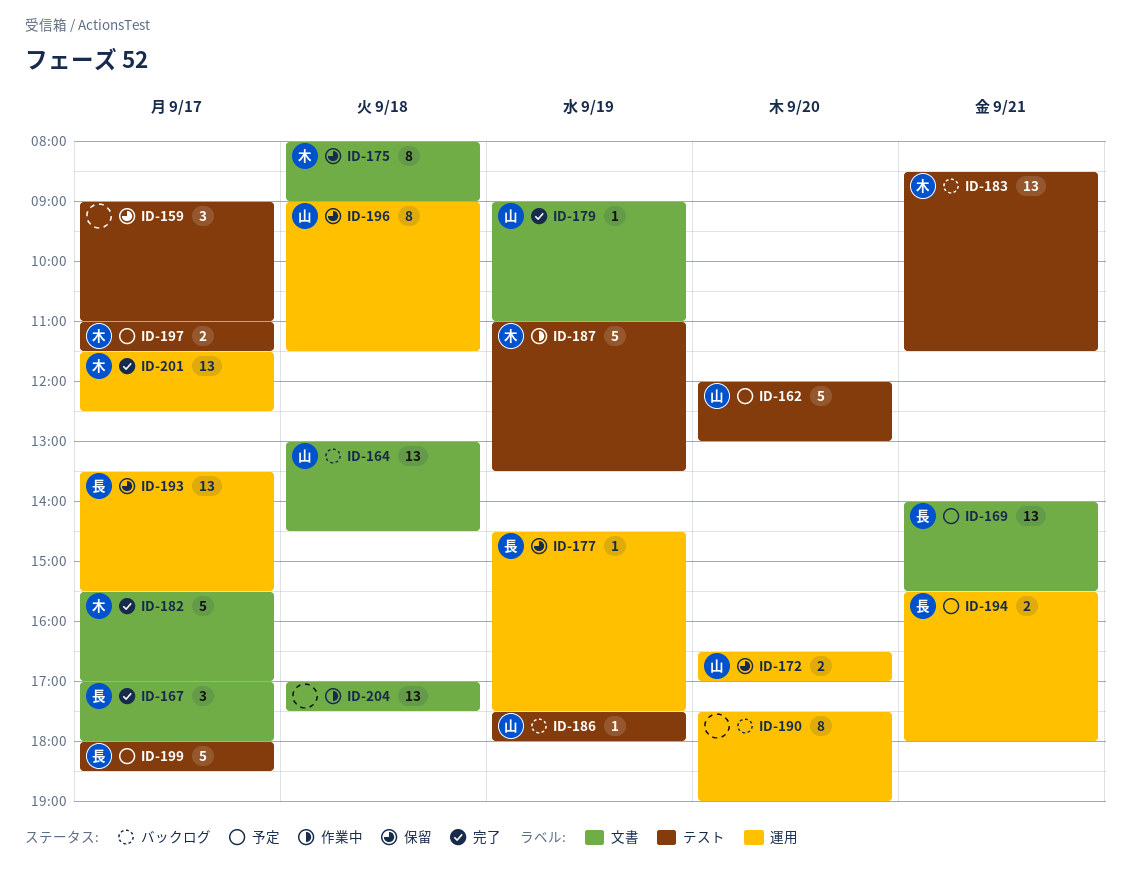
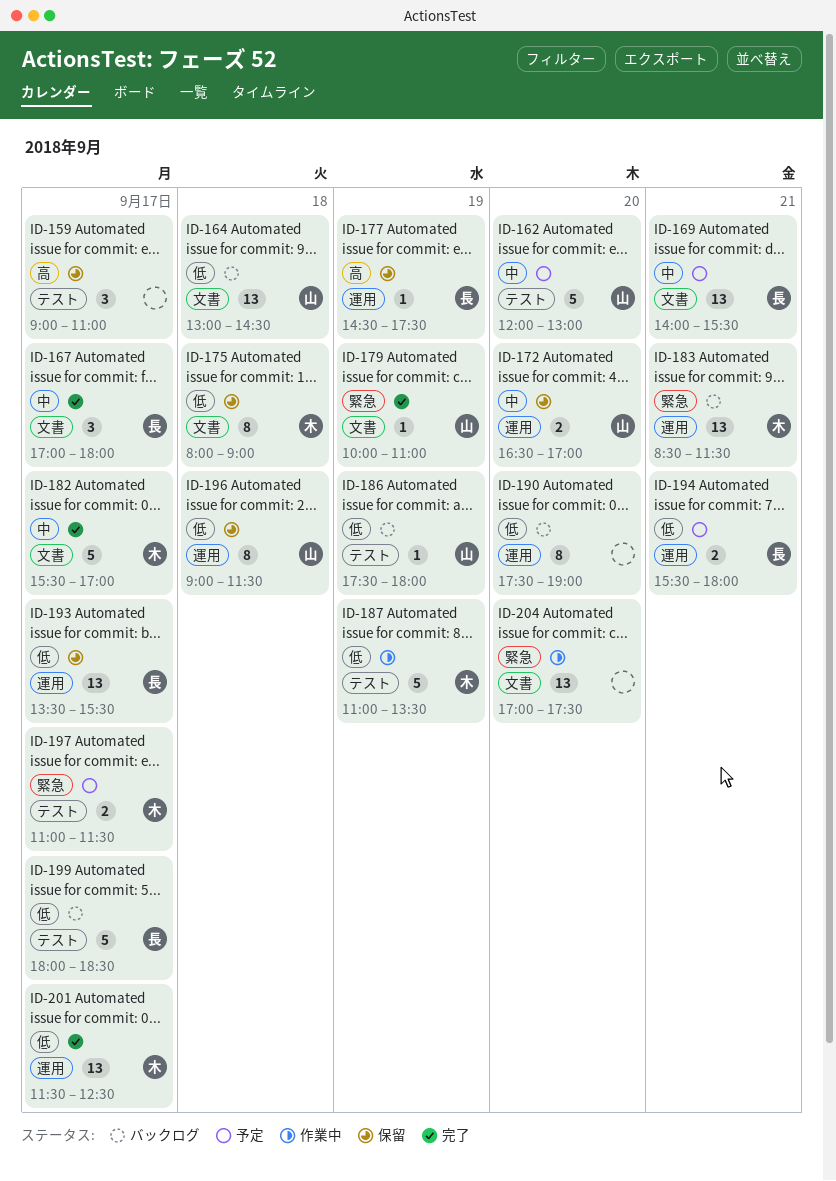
ID-179, begins: 09:00 -> 10:00
ID-183, label: テスト -> 運用
ID-199, status: 予定 -> バックログ
ID-204, day: Sep 18 -> Sep 20

